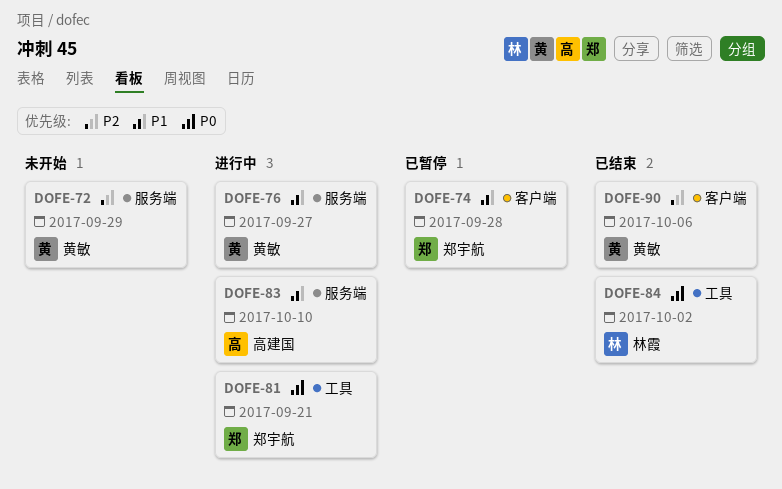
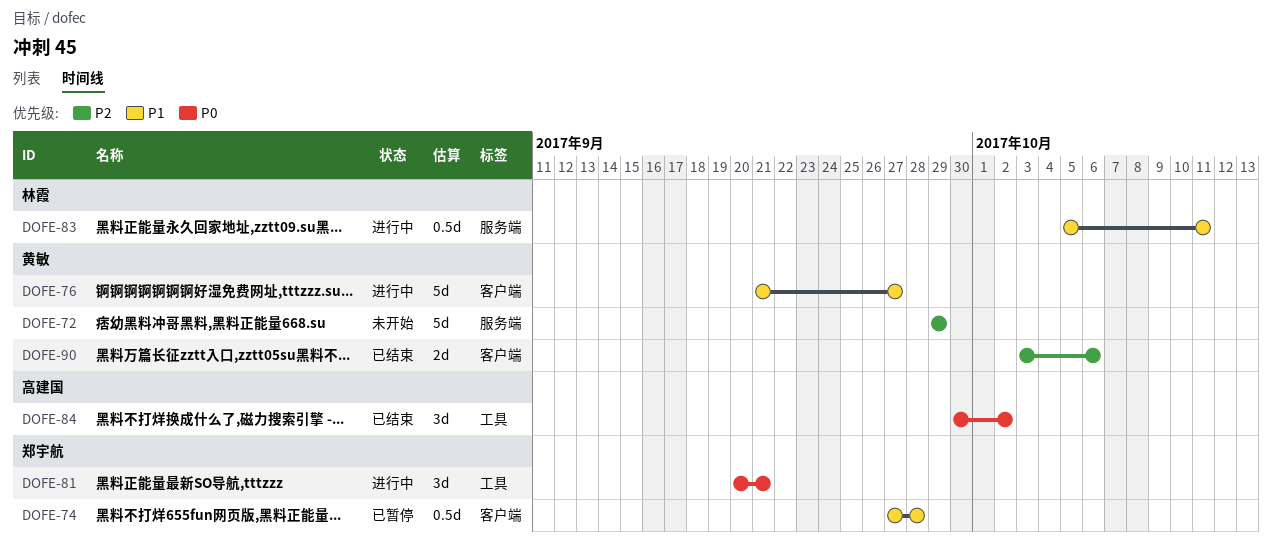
DOFE-76, label: 服务端 -> 客户端
DOFE-83, owner: 高建国 -> 林霞
DOFE-83, due: Oct 10 -> Oct 11
DOFE-84, owner: 林霞 -> 高建国

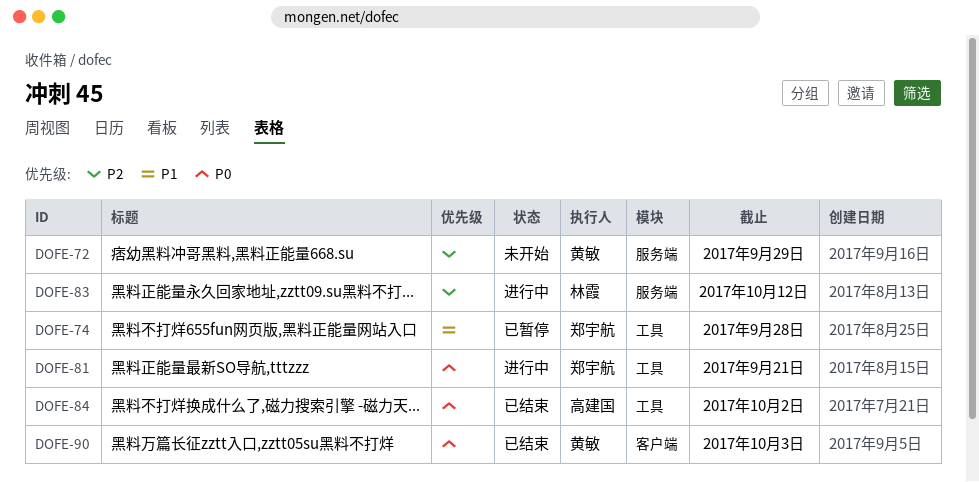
DOFE-74, label: 客户端 -> 工具
DOFE-76: present -> none
DOFE-83, priority: P1 -> P2
DOFE-83, due: Oct 11 -> Oct 12
DOFE-90, priority: P2 -> P0
DOFE-90, due: Oct 6 -> Oct 3

